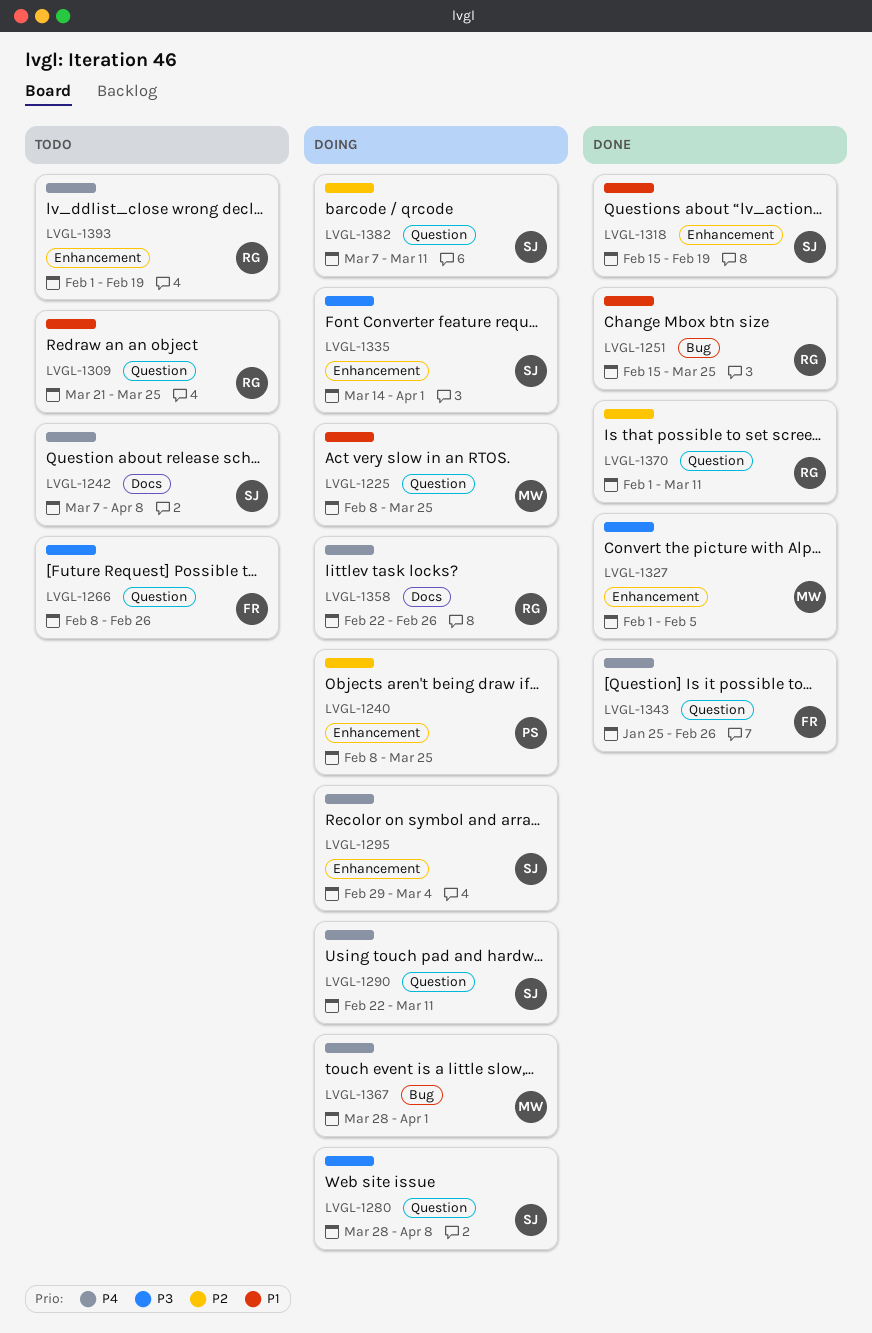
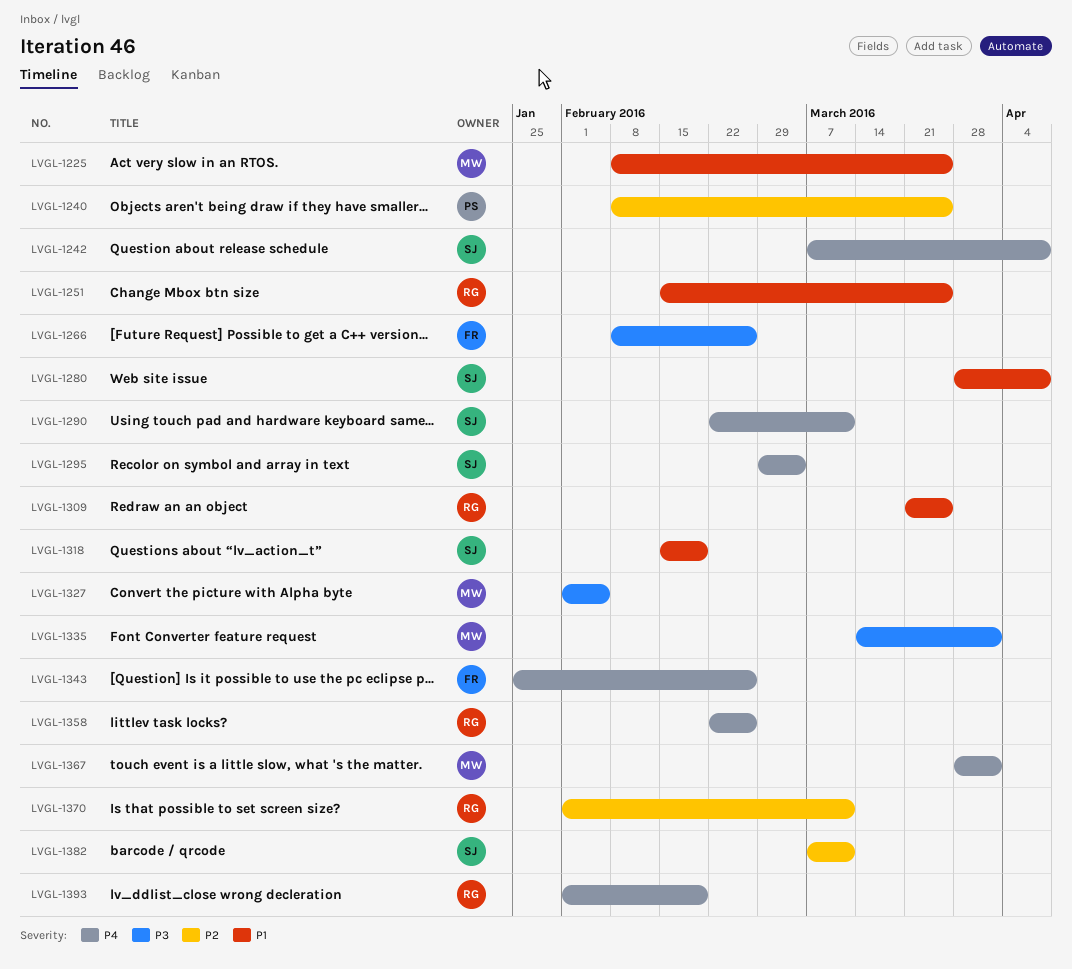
LVGL-1280, priority: P3 -> P1
LVGL-1335, owner: SJ -> MW

